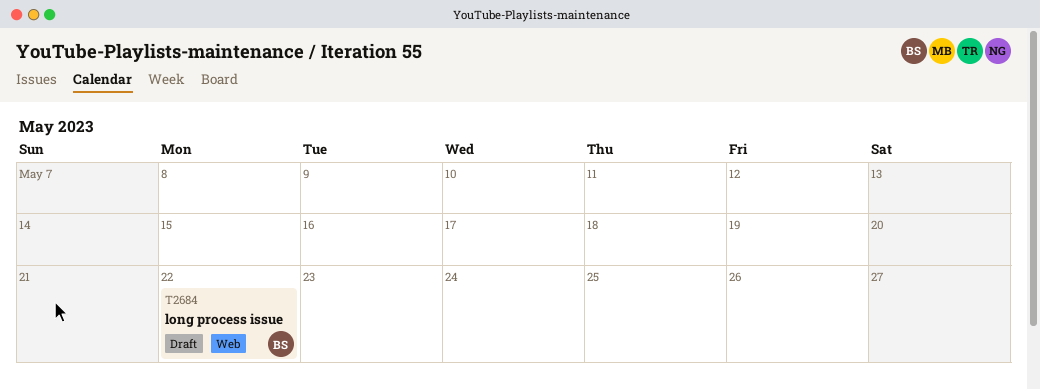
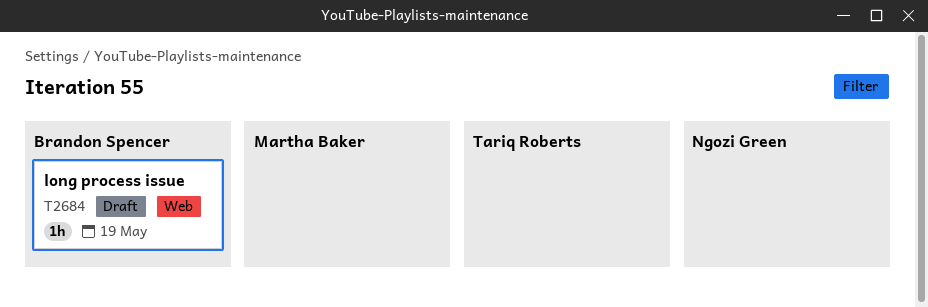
T2684, due: May 22 -> May 19

